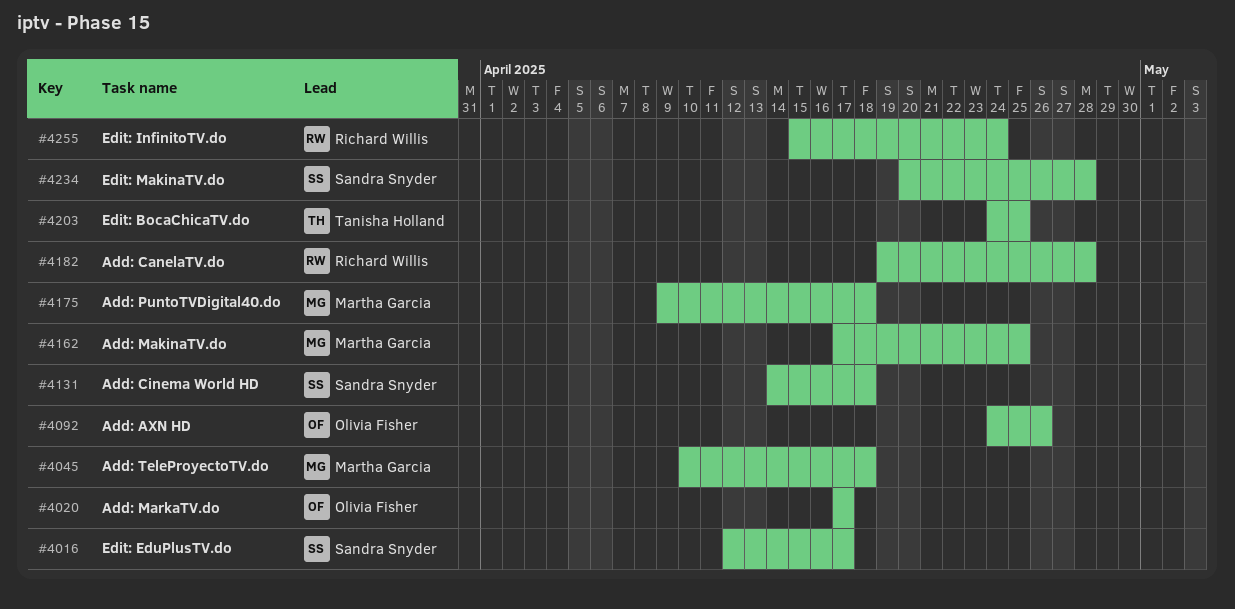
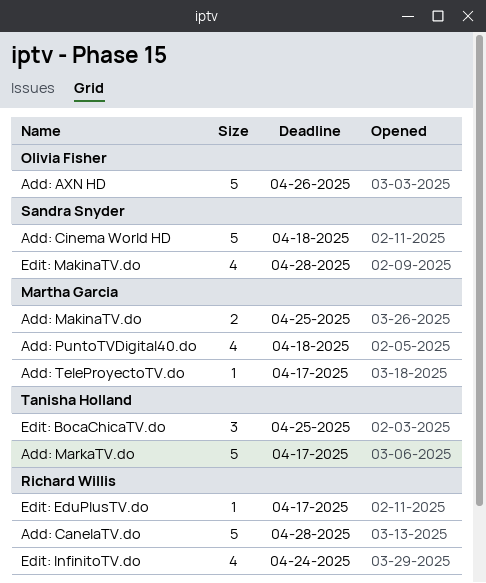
Add: MarkaTV.do, owner: Olivia Fisher -> Tanisha Holland
Add: TeleProyectoTV.do, due: Apr 18 -> Apr 17
Edit: EduPlusTV.do, owner: Sandra Snyder -> Richard Willis

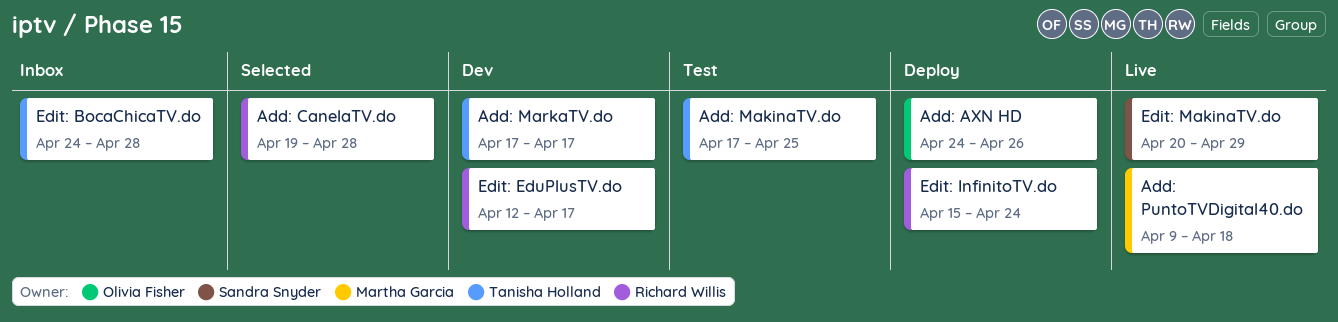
Add: Cinema World HD: present -> none
Add: MakinaTV.do, owner: Martha Garcia -> Tanisha Holland
Add: TeleProyectoTV.do: present -> none
Edit: BocaChicaTV.do, due: Apr 25 -> Apr 28
Edit: MakinaTV.do, due: Apr 28 -> Apr 29

